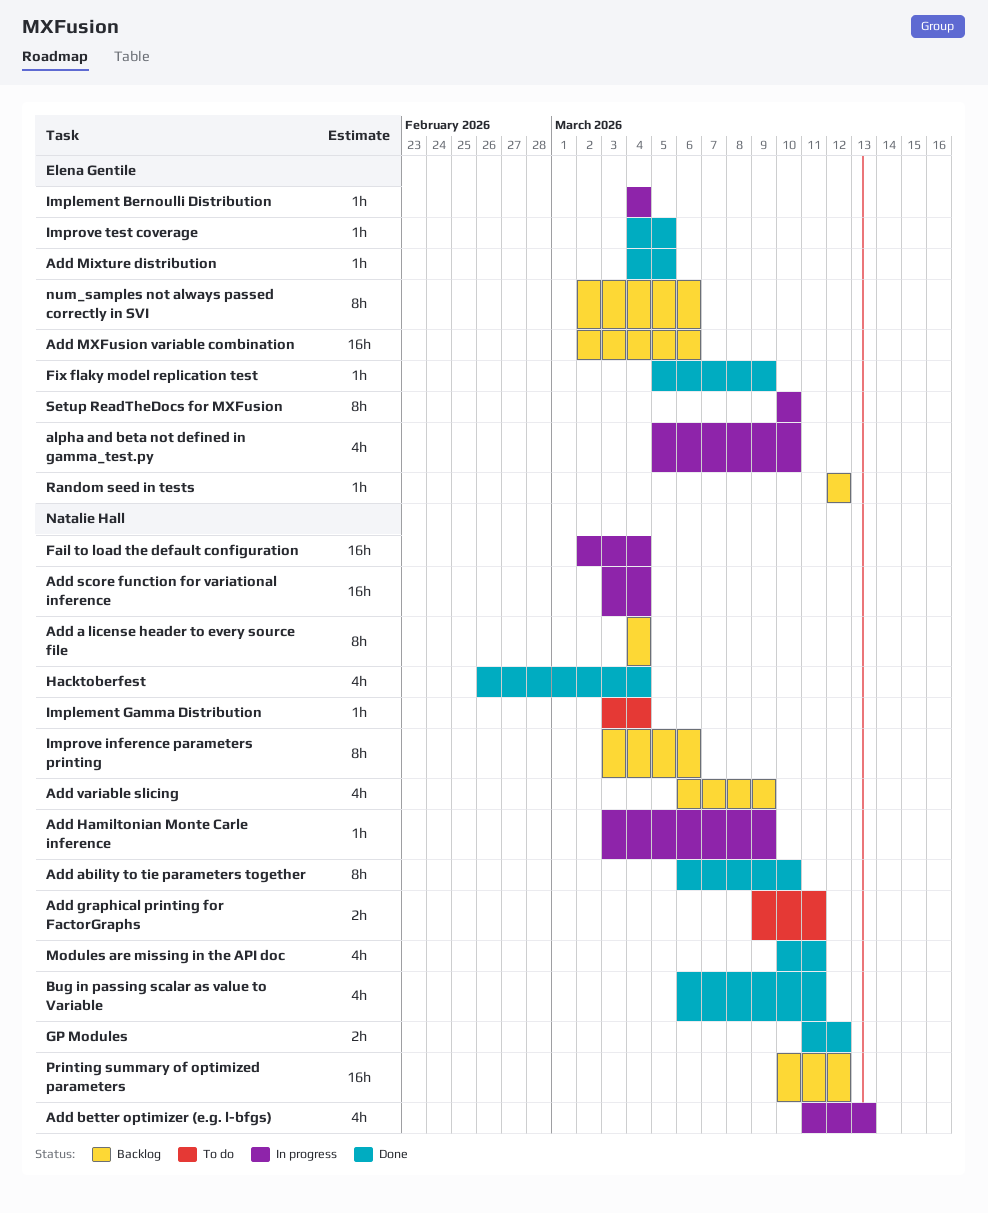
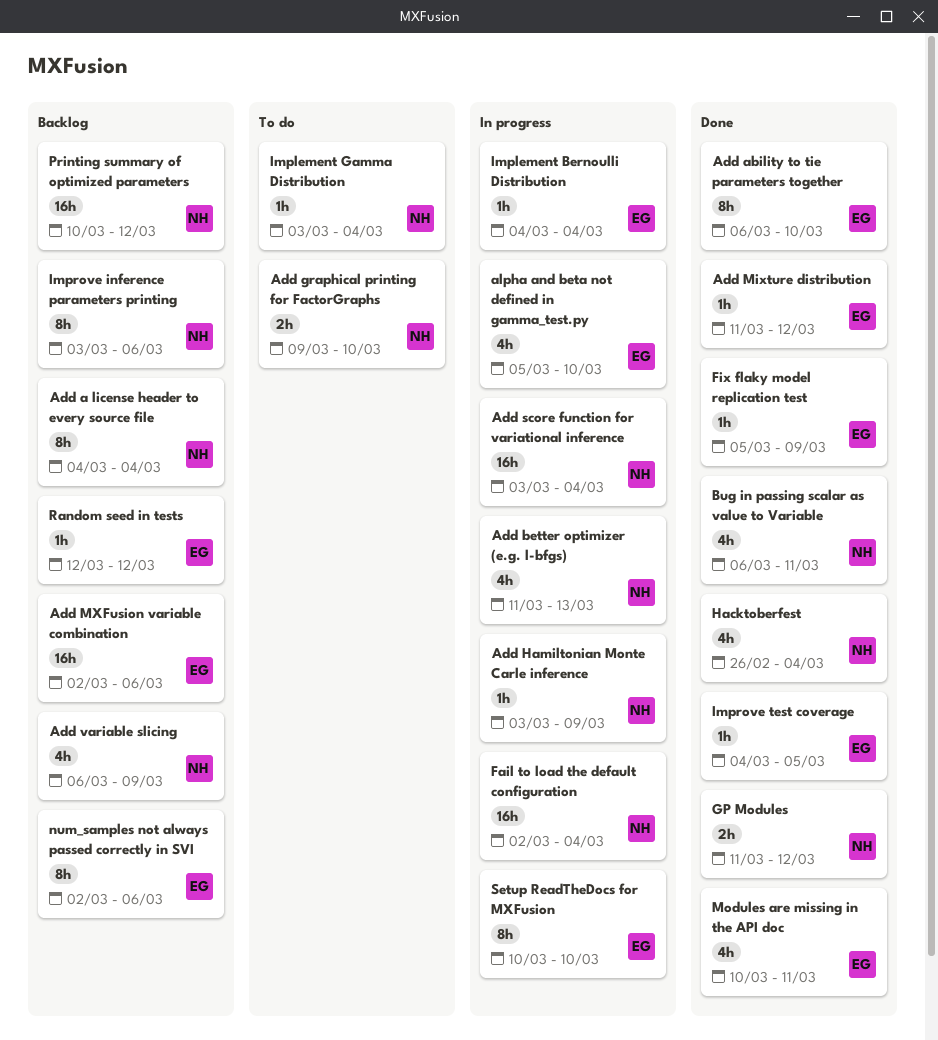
Add ability to tie parameters together, owner: Natalie Hall -> Elena Gentile
Add graphical printing for FactorGraphs, due: Mar 11 -> Mar 10
Add Mixture distribution, start: Mar 4 -> Mar 11
Add Mixture distribution, due: Mar 5 -> Mar 12
Modules are missing in the API doc, owner: Natalie Hall -> Elena Gentile

